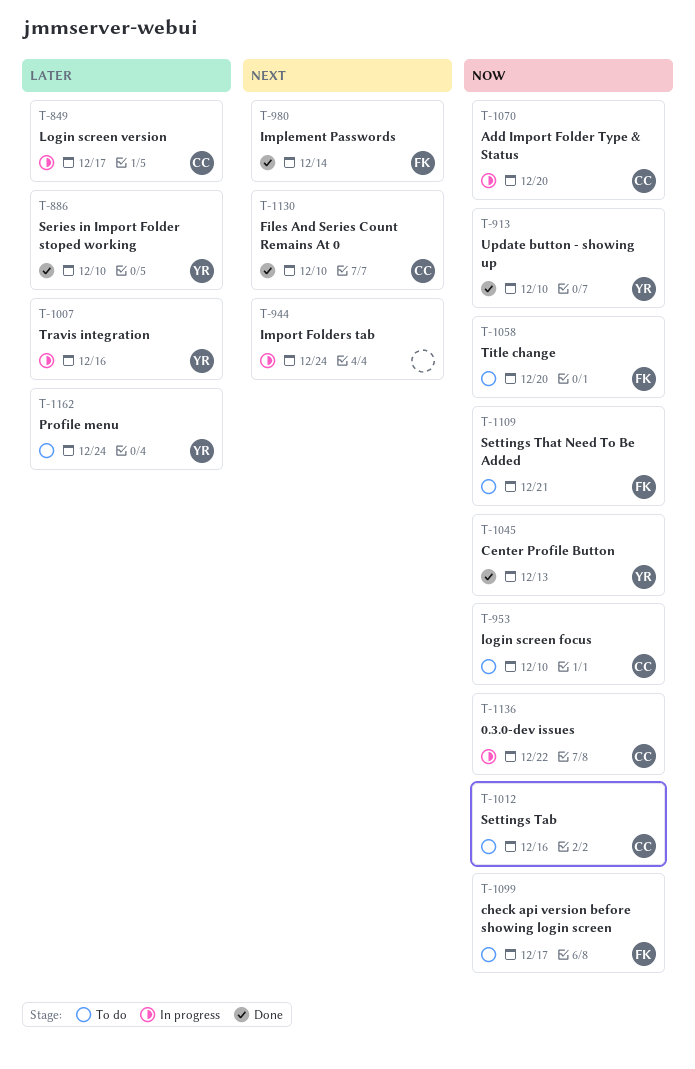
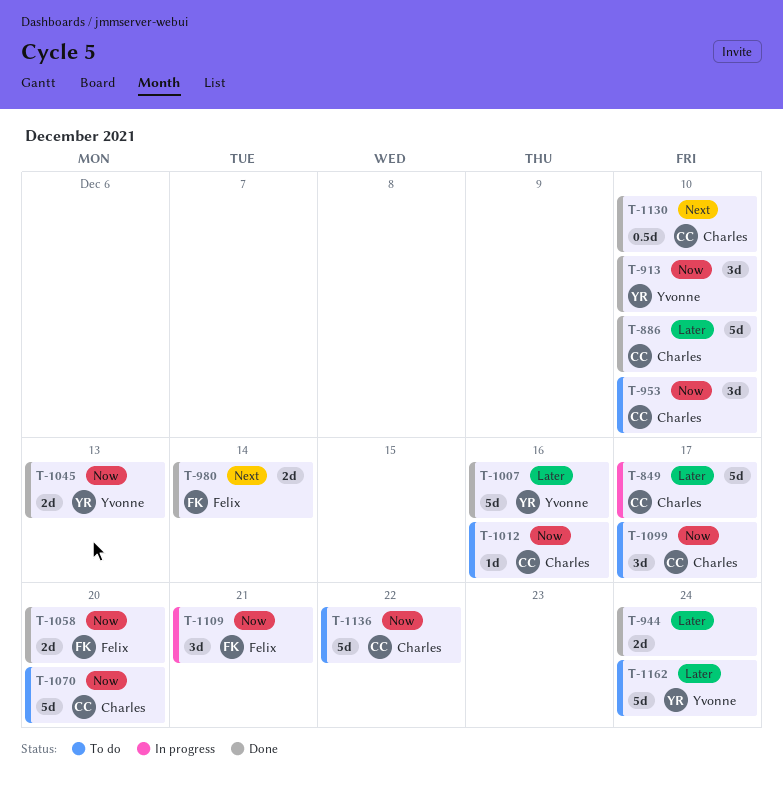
T-886, owner: Yvonne -> Charles
T-944, status: In progress -> Done
T-944, priority: Next -> Later
T-1007, status: In progress -> Done
T-1058, status: To do -> Done
T-1070, status: In progress -> To do
T-1099, owner: Felix -> Charles
T-1109, status: To do -> In progress
T-1136, status: In progress -> To do

